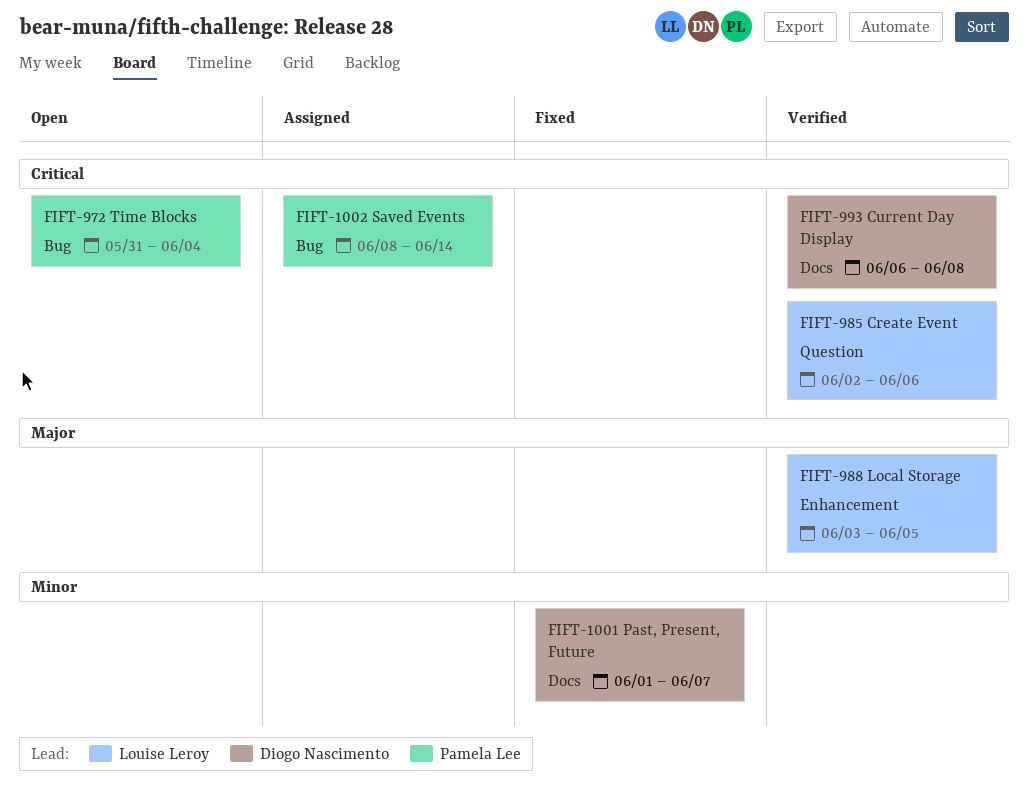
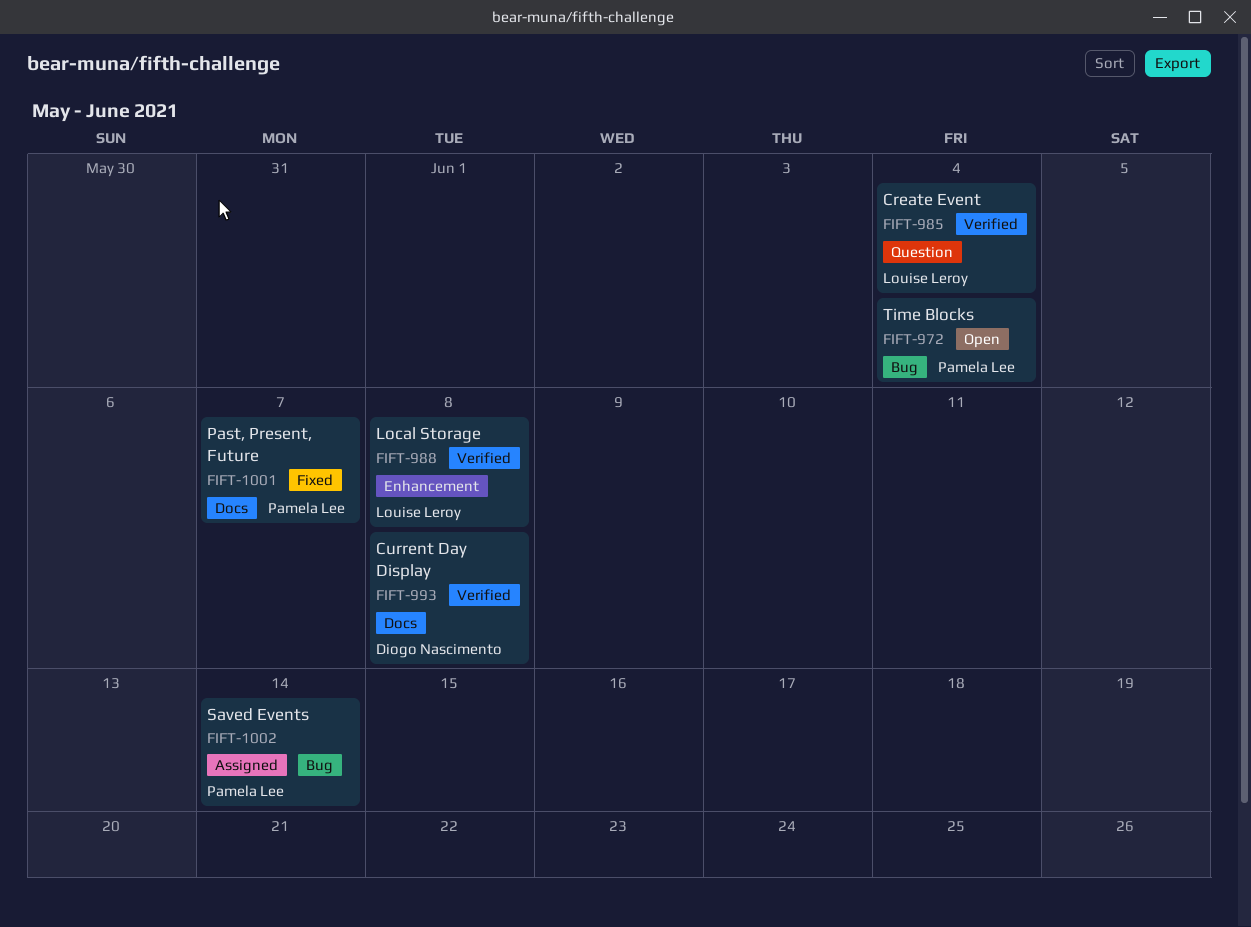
FIFT-985, due: Jun 6 -> Jun 4
FIFT-988, due: Jun 5 -> Jun 8
FIFT-1001, owner: Diogo Nascimento -> Pamela Lee

